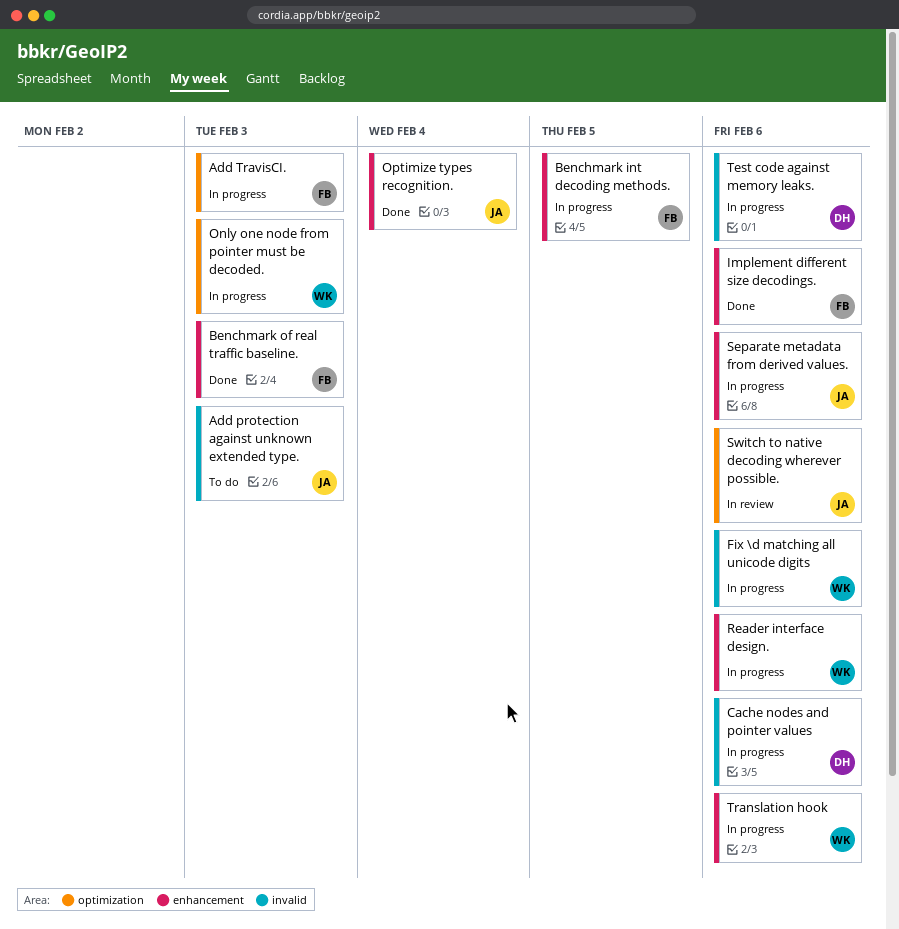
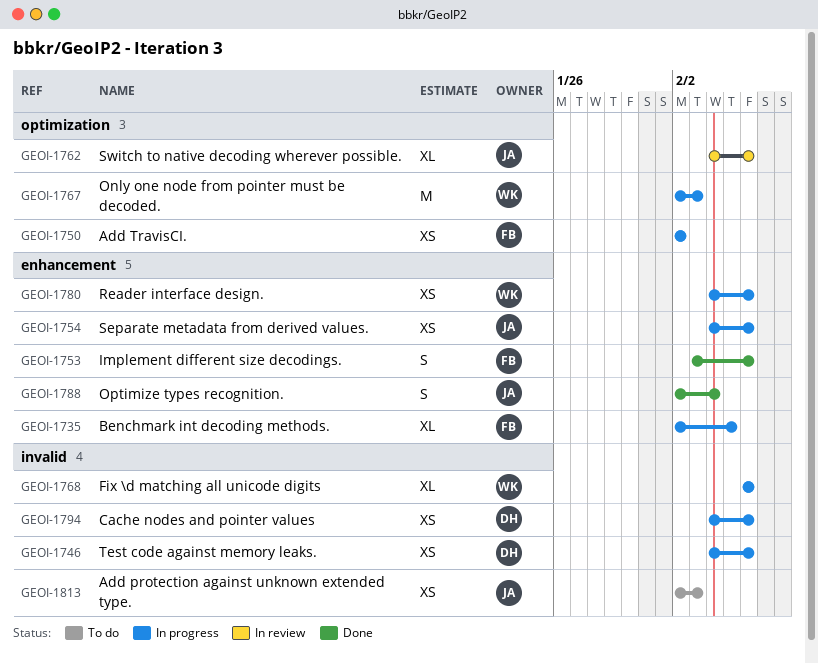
Add TravisCI., due: Feb 3 -> Feb 2
Benchmark of real traffic baseline.: present -> none
Translation hook: present -> none

